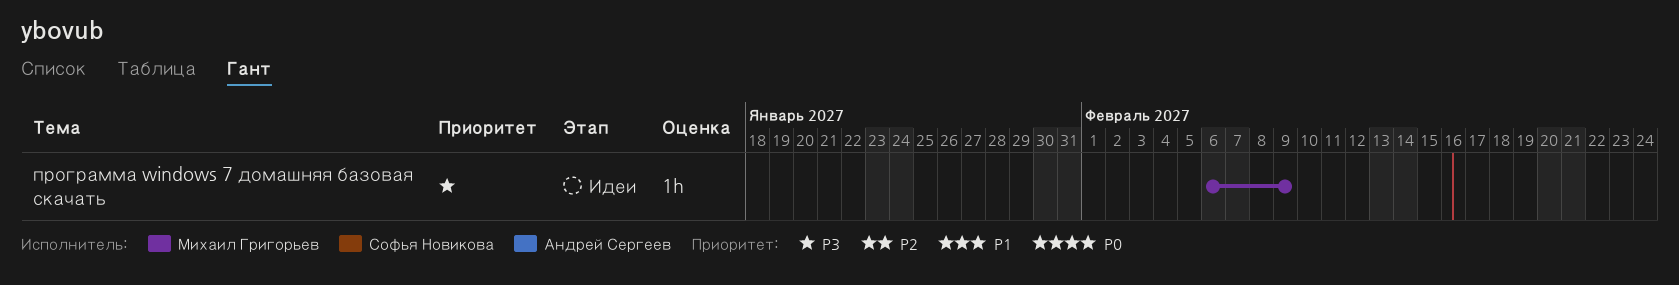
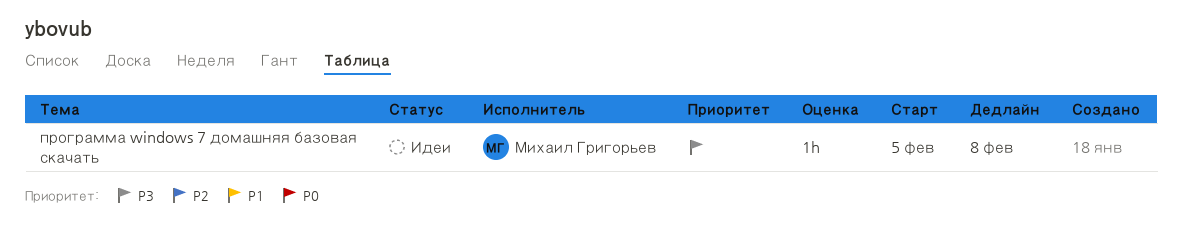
программа windows 7 домашняя базовая скачать, start: Feb 6 -> Feb 5
программа windows 7 домашняя базовая скачать, due: Feb 9 -> Feb 8

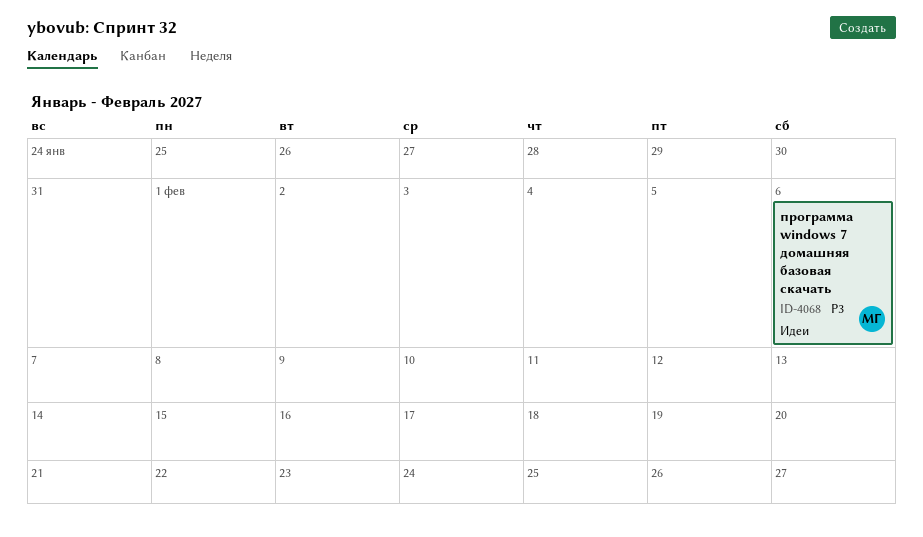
программа windows 7 домашняя базовая скачать, due: Feb 8 -> Feb 6

